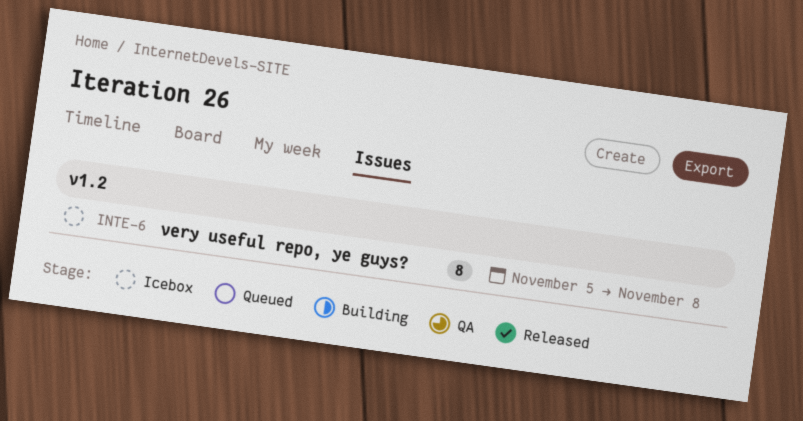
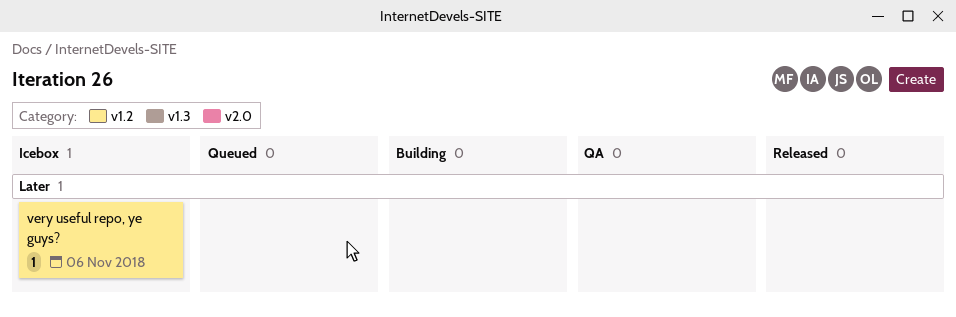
very useful repo, ye guys?, estimate: 8 -> 1
very useful repo, ye guys?, due: Nov 8 -> Nov 6

